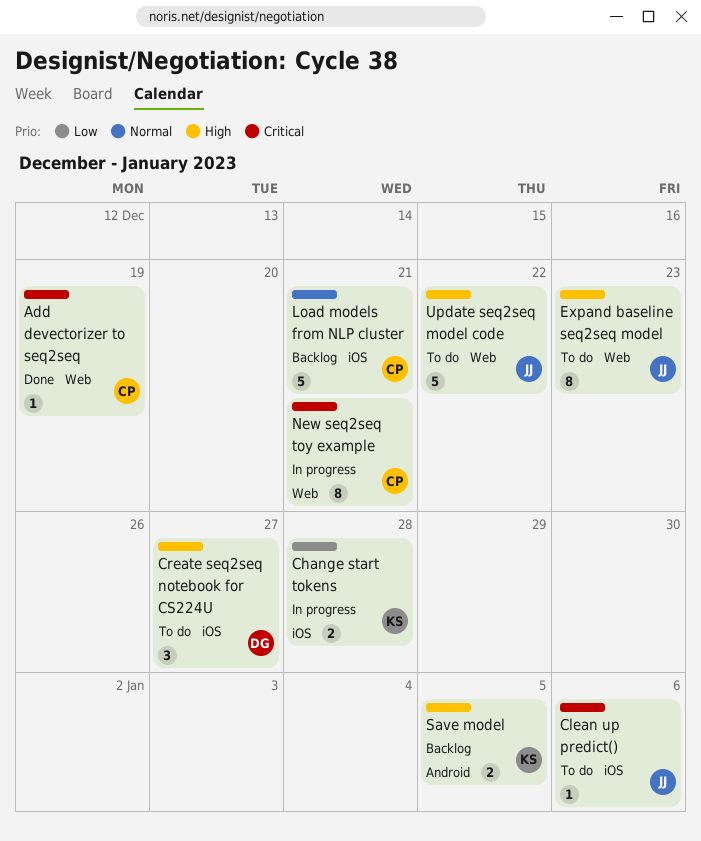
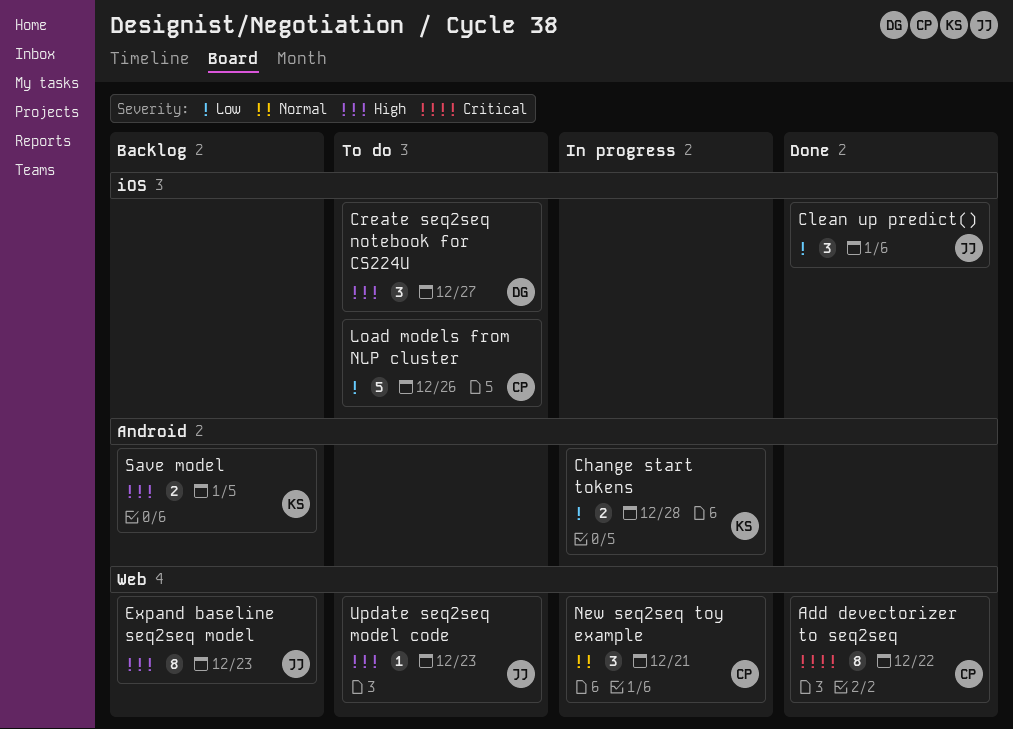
Add devectorizer to seq2seq, estimate: 1 -> 8
Add devectorizer to seq2seq, due: Dec 19 -> Dec 22
Change start tokens, label: iOS -> Android
Clean up predict(), status: To do -> Done
Clean up predict(), priority: Critical -> Low
Clean up predict(), estimate: 1 -> 3
Expand baseline seq2seq model, status: To do -> Backlog
Load models from NLP cluster, status: Backlog -> To do
Load models from NLP cluster, priority: Normal -> Low
Load models from NLP cluster, due: Dec 21 -> Dec 26
New seq2seq toy example, priority: Critical -> Normal
New seq2seq toy example, estimate: 8 -> 3
Update seq2seq model code, estimate: 5 -> 1
Update seq2seq model code, due: Dec 22 -> Dec 23

